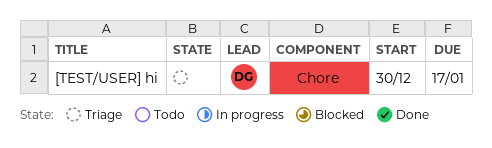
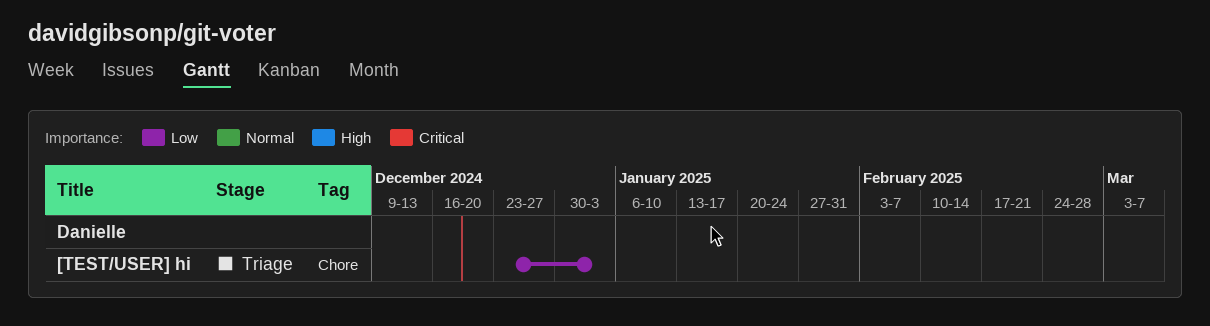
[TEST/USER] hi, start: Dec 30 -> Dec 23
[TEST/USER] hi, due: Jan 17 -> Jan 3

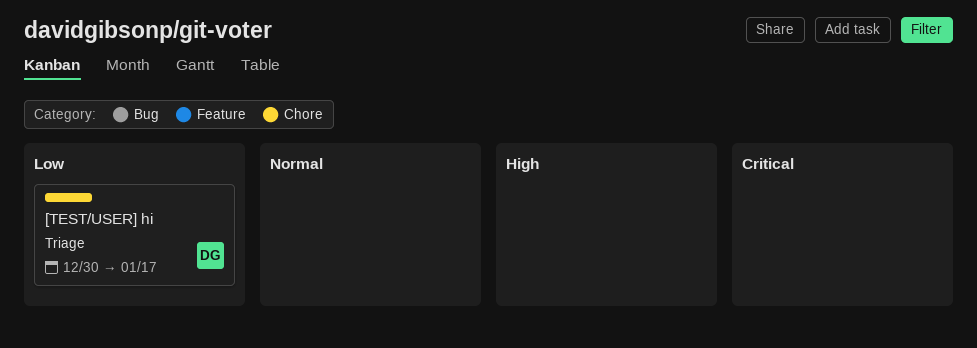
[TEST/USER] hi, start: Dec 23 -> Dec 30
[TEST/USER] hi, due: Jan 3 -> Jan 17

